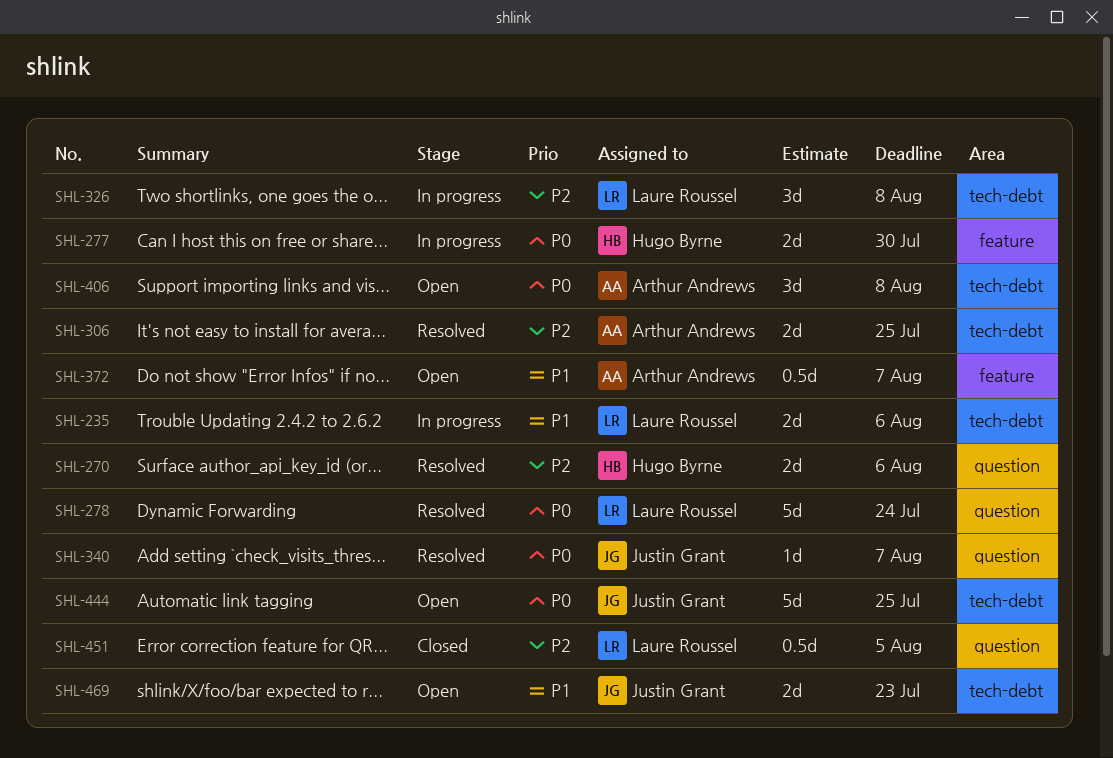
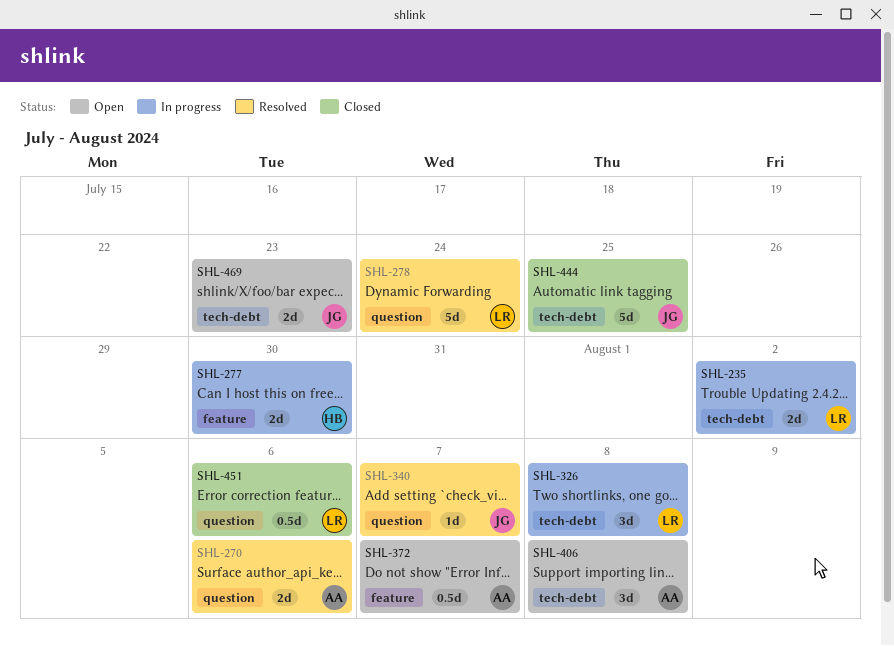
SHL-235, due: Aug 6 -> Aug 2
SHL-270, owner: Hugo Byrne -> Arthur Andrews
SHL-306: present -> none
SHL-444, status: Open -> Closed
SHL-451, due: Aug 5 -> Aug 6

